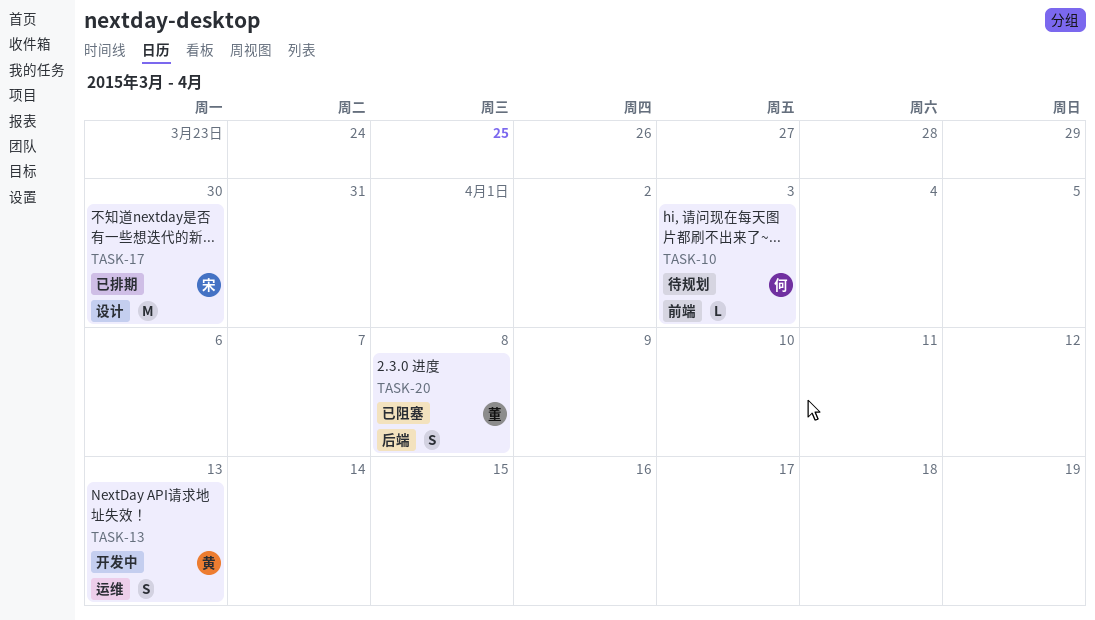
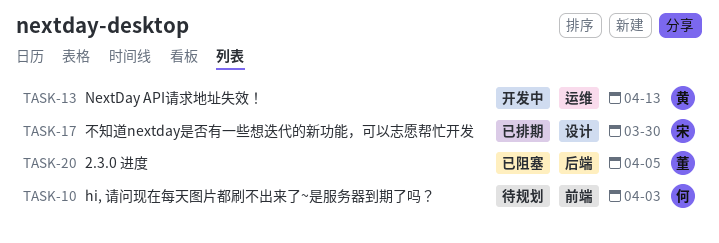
TASK-20, due: Apr 8 -> Apr 5

